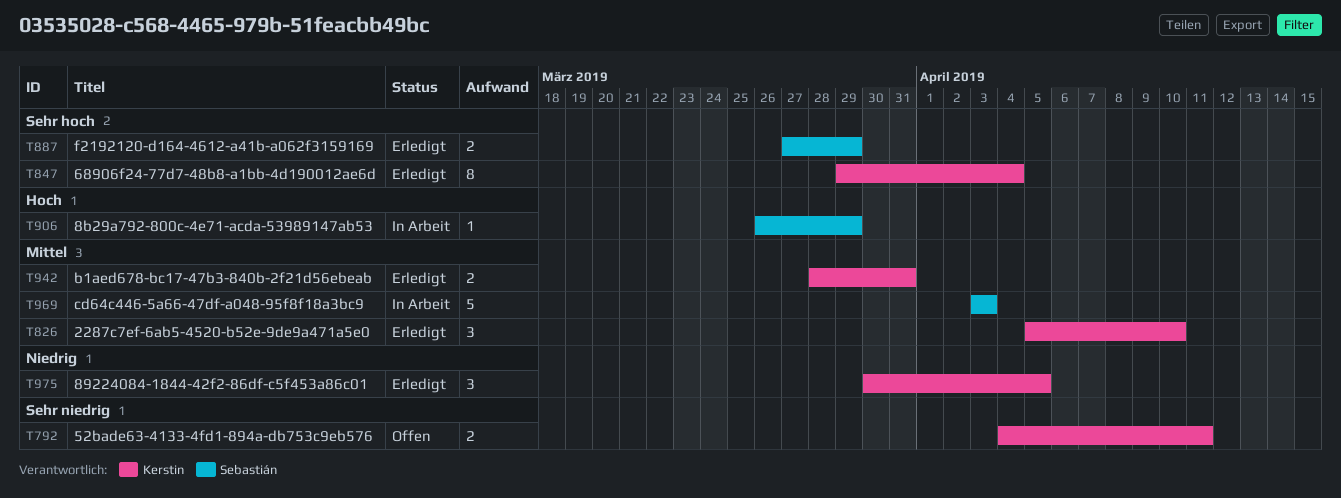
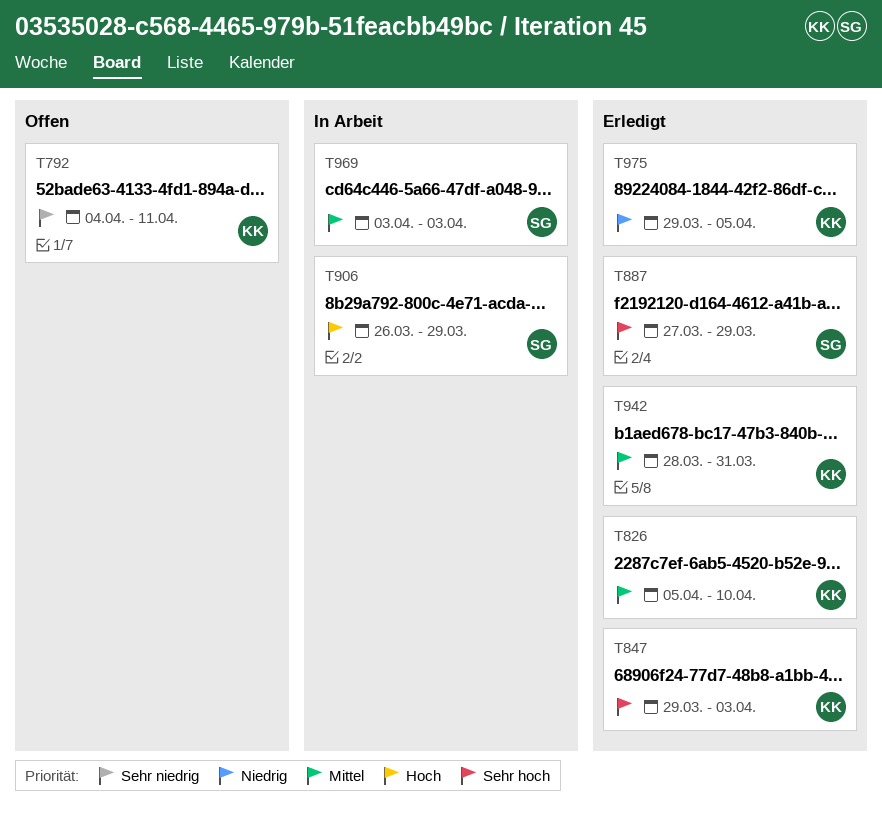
T847, due: Apr 4 -> Apr 3
T975, start: Mar 30 -> Mar 29

